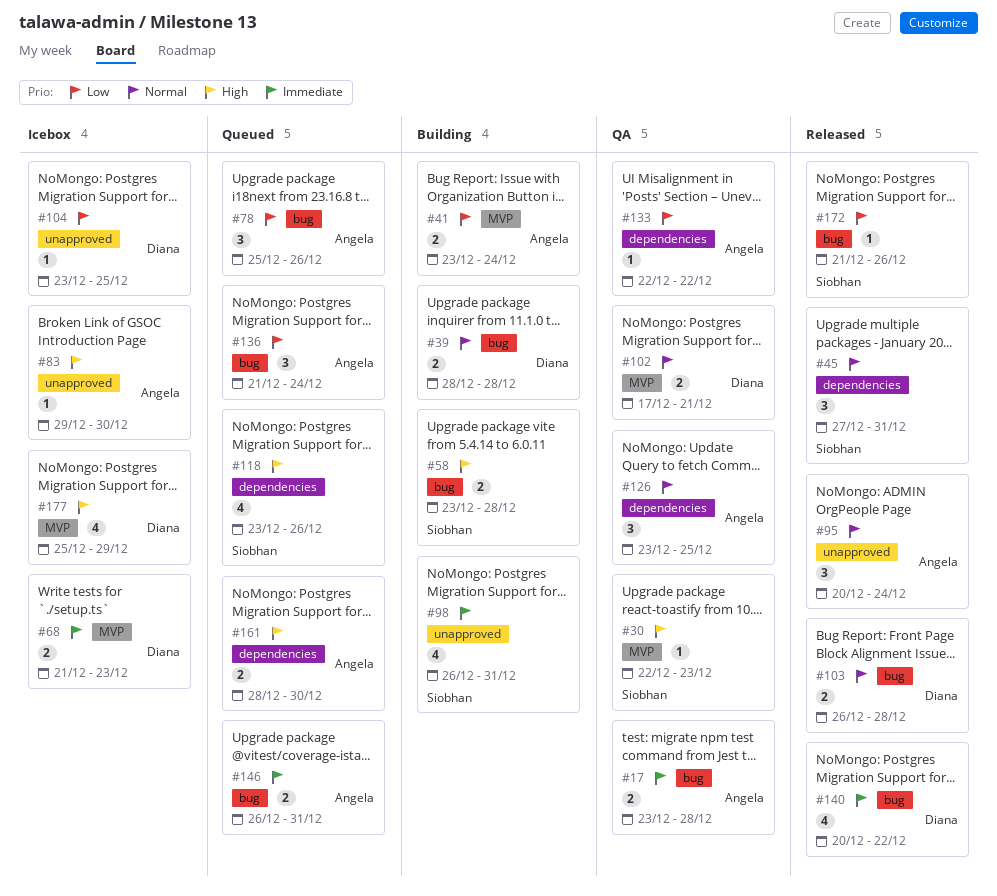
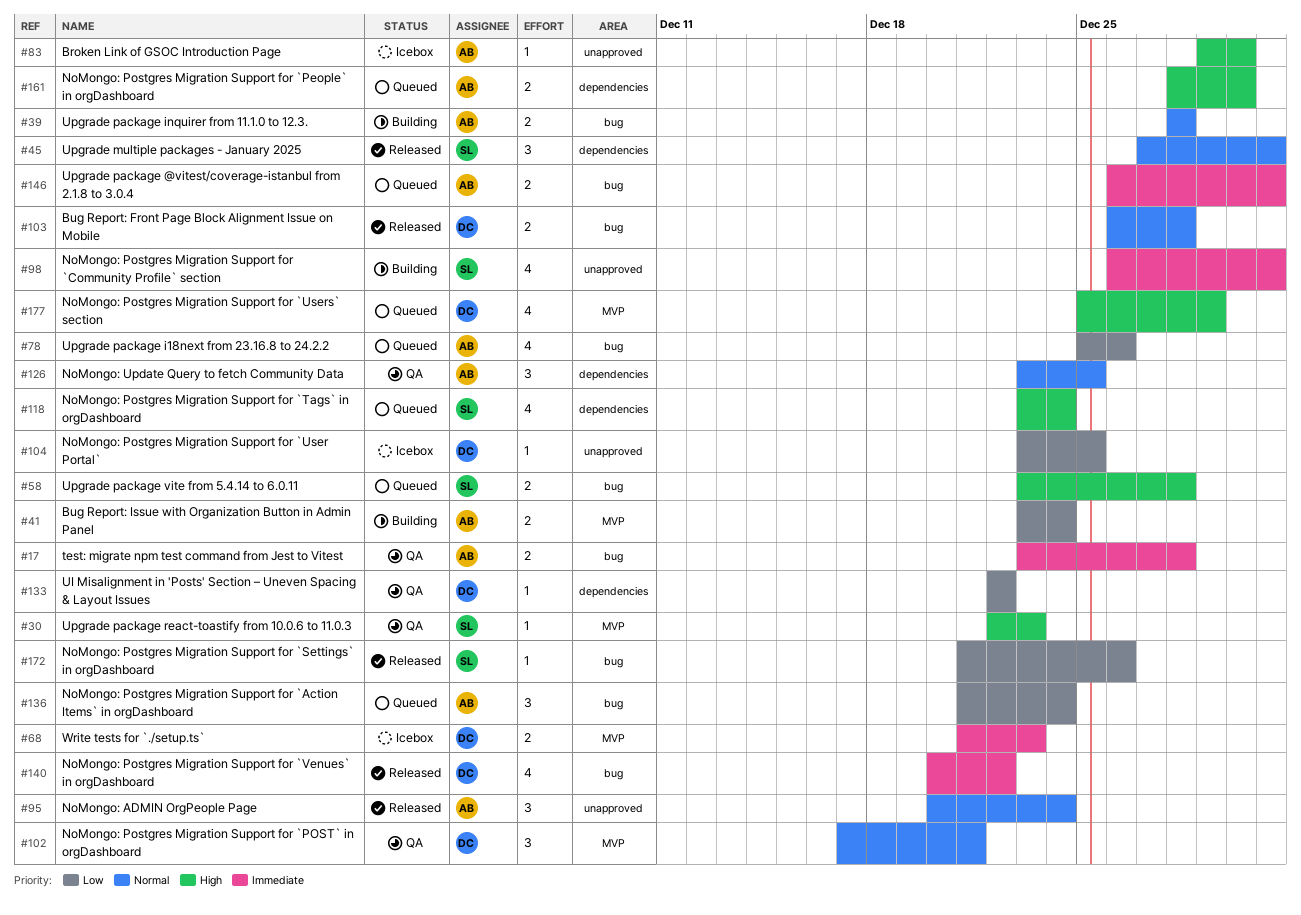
#39, owner: Diana -> Angela
#58, status: Building -> Queued
#78, estimate: 3 -> 4
#102, estimate: 2 -> 3
#118, due: Dec 26 -> Dec 24
#133, owner: Angela -> Diana
#177, status: Icebox -> Queued

